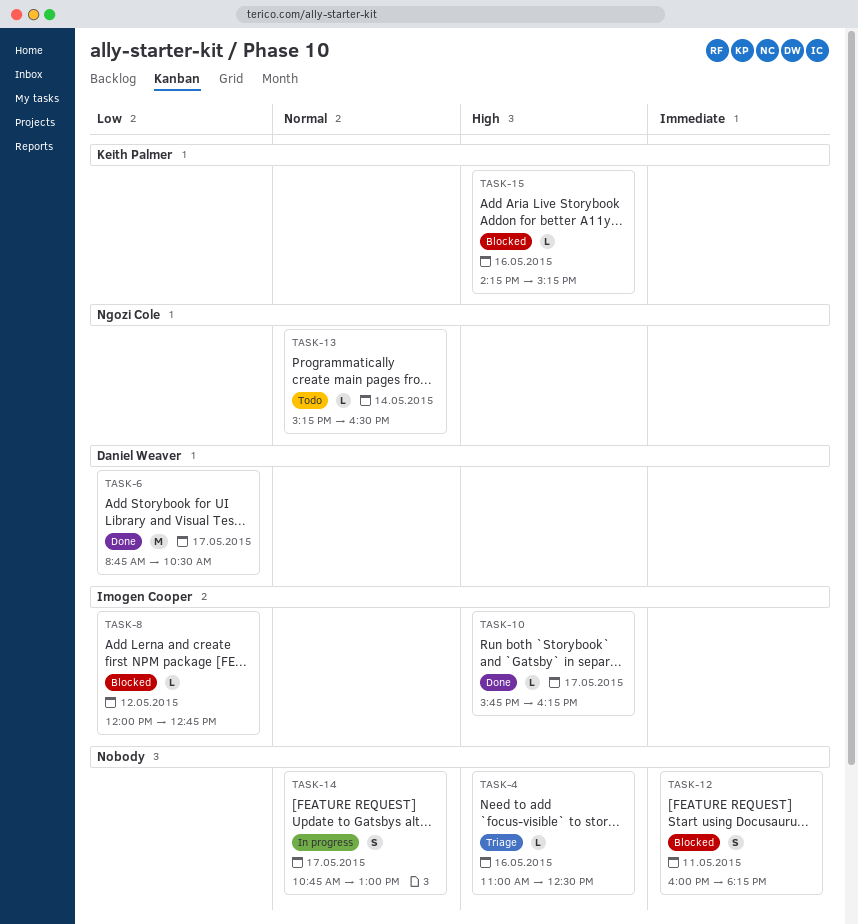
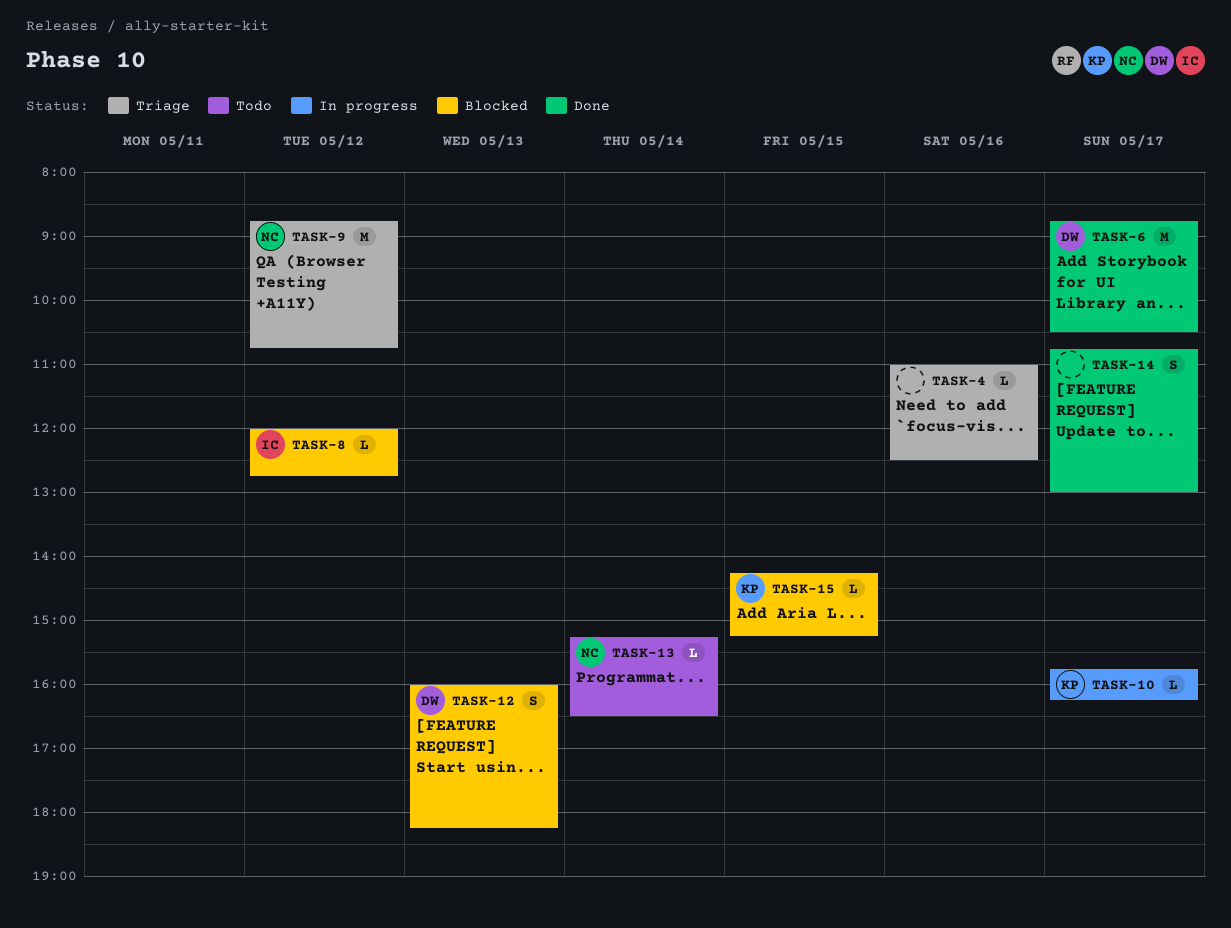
TASK-9: none -> present
TASK-10, status: Done -> In progress
TASK-10, owner: Imogen Cooper -> Keith Palmer
TASK-12, owner: none -> Daniel Weaver
TASK-12, day: May 11 -> May 13
TASK-14, status: In progress -> Done
TASK-15, day: May 16 -> May 15

